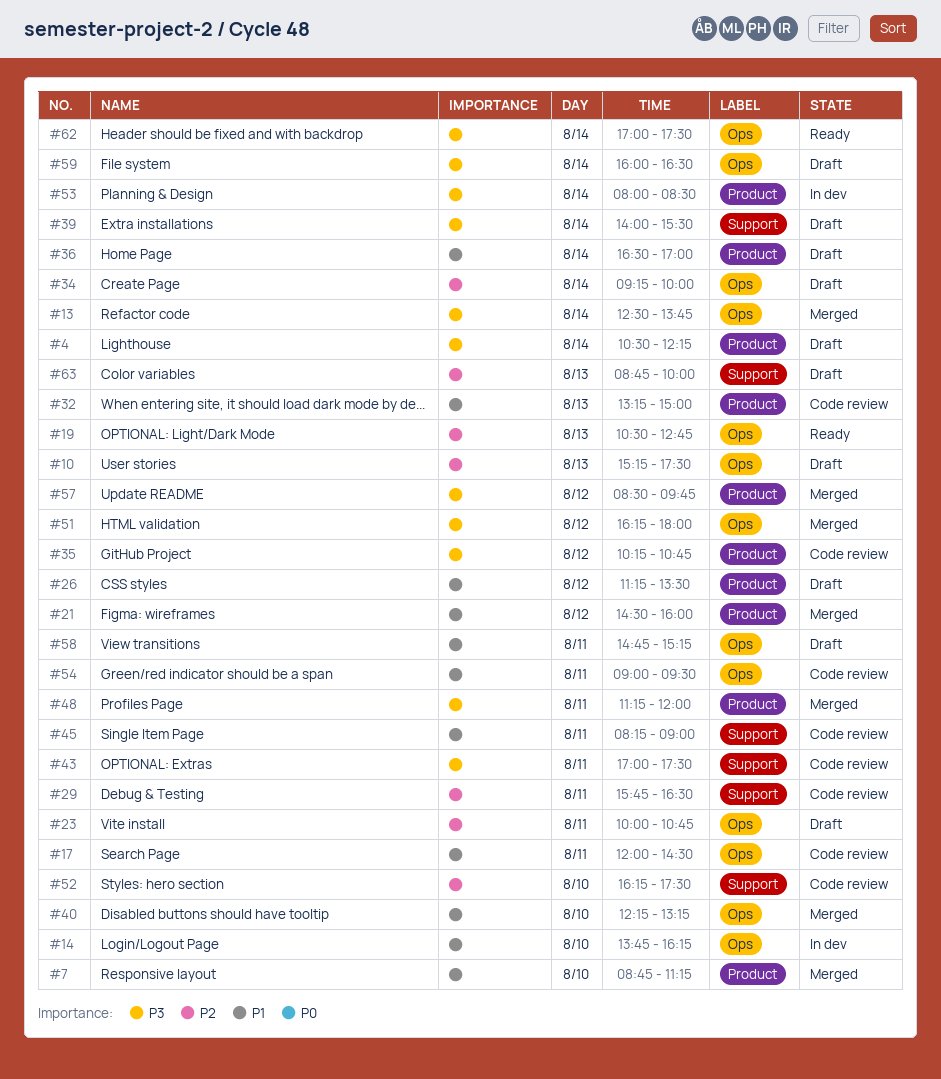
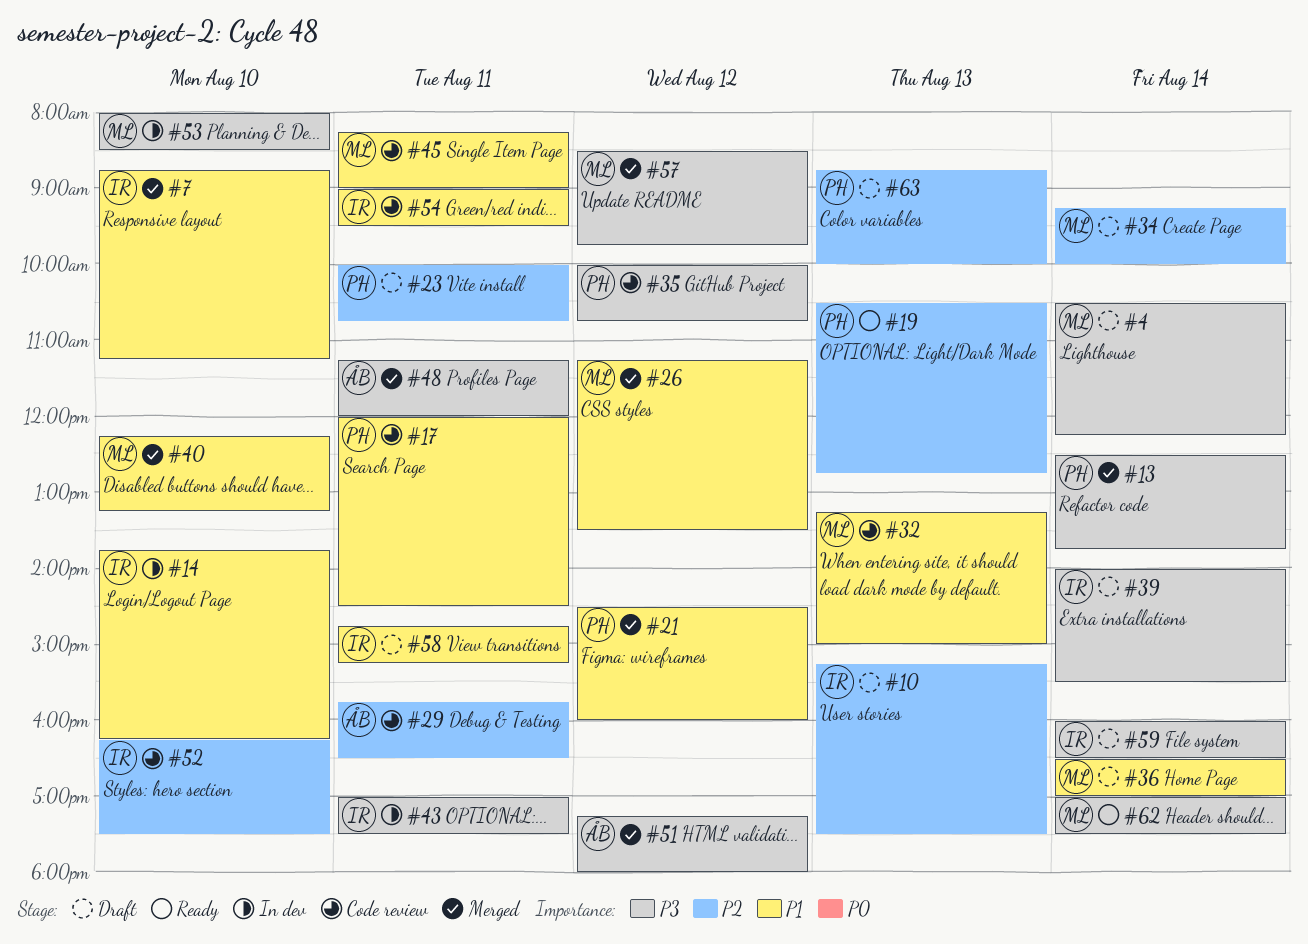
#26, status: Draft -> Merged
#35, begins: 10:15 -> 10:00
#43, status: Code review -> In dev
#51, begins: 16:15 -> 17:15
#53, day: Aug 14 -> Aug 10

